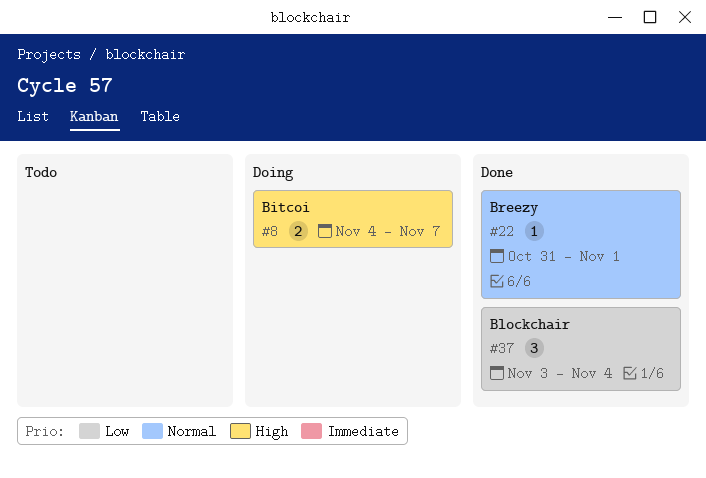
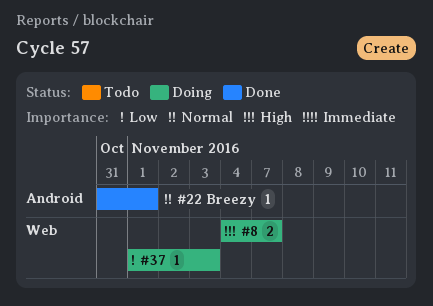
#37, status: Done -> Doing
#37, estimate: 3 -> 1
#37, start: Nov 3 -> Nov 1
#37, due: Nov 4 -> Nov 3

